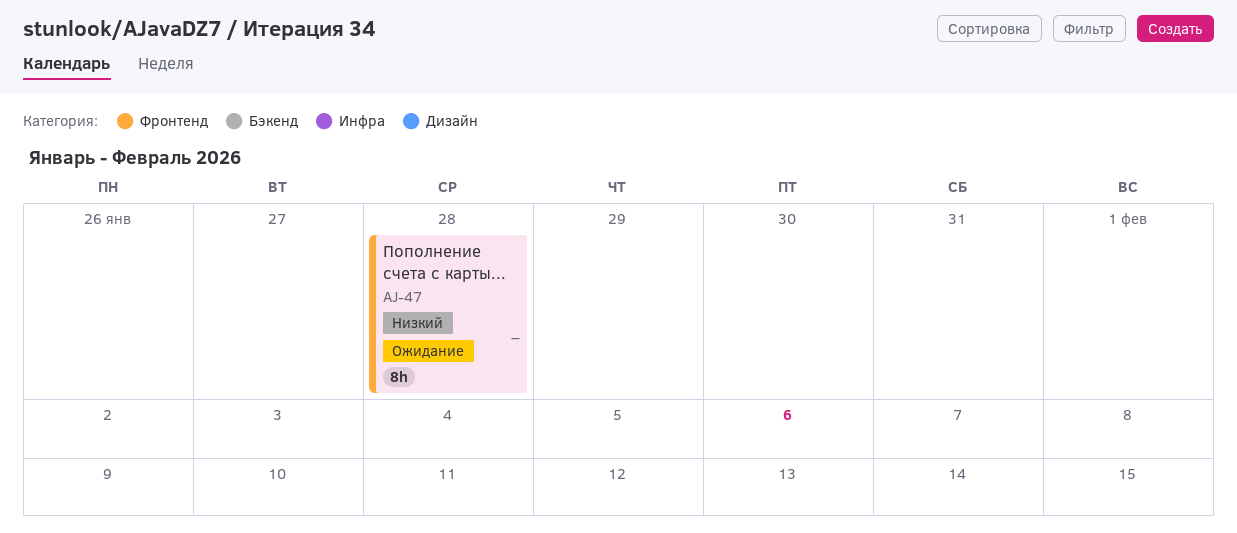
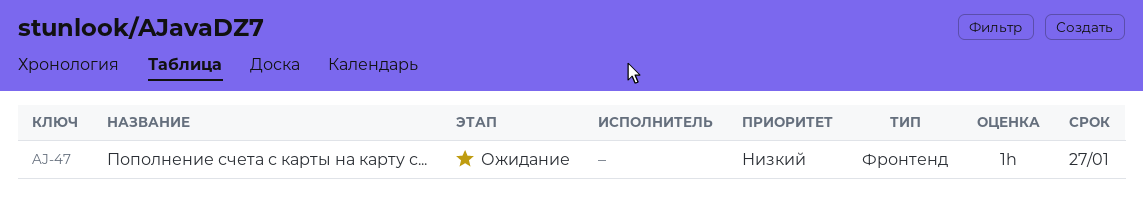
AJ-47, estimate: 8h -> 1h
AJ-47, due: Jan 28 -> Jan 27

